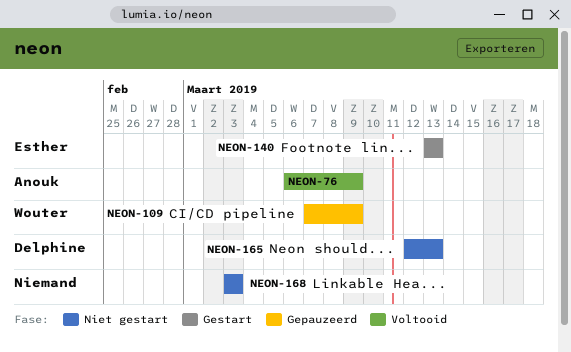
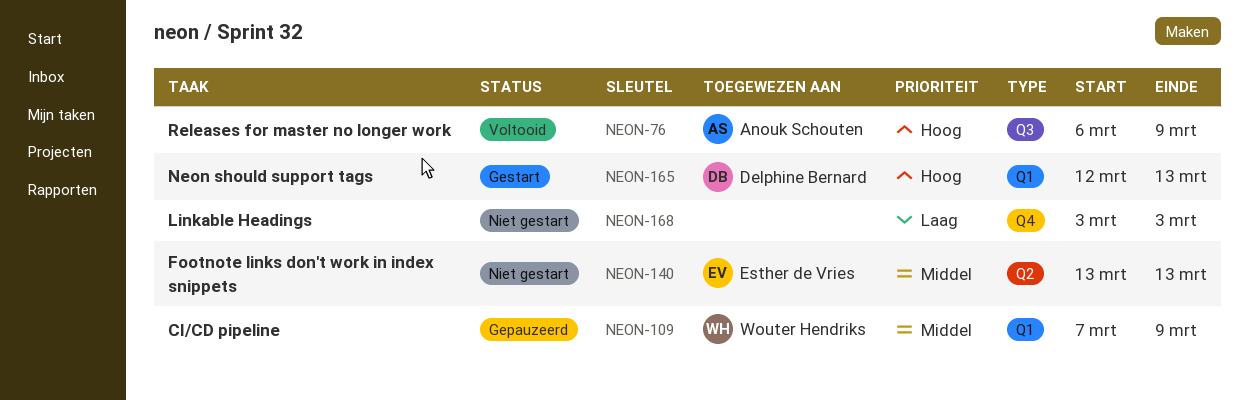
NEON-140, status: Gestart -> Niet gestart
NEON-165, status: Niet gestart -> Gestart

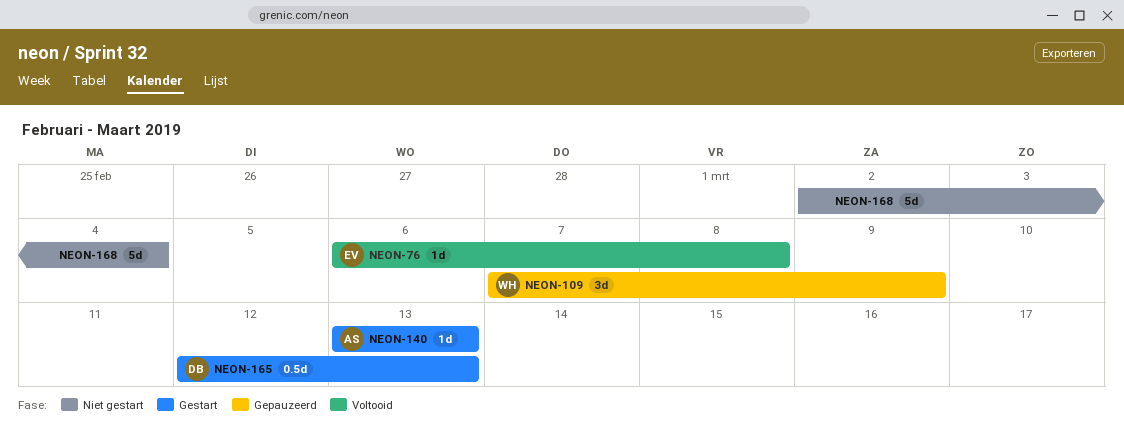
NEON-76, owner: Anouk Schouten -> Esther de Vries
NEON-76, due: Mar 9 -> Mar 8
NEON-140, status: Niet gestart -> Gestart
NEON-140, owner: Esther de Vries -> Anouk Schouten
NEON-168, start: Mar 3 -> Mar 2
NEON-168, due: Mar 3 -> Mar 4

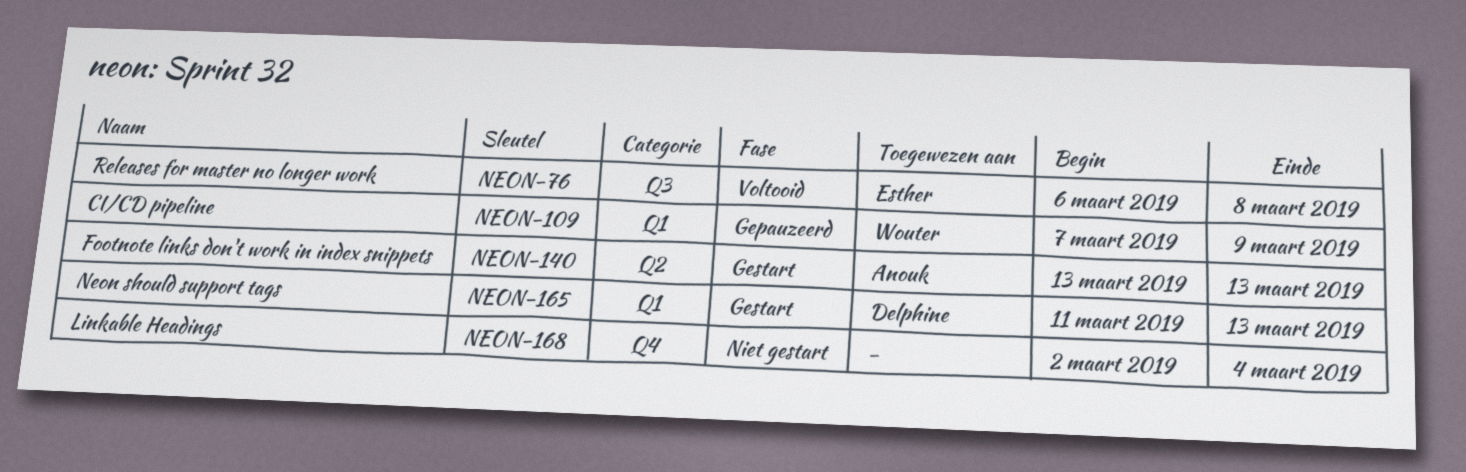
NEON-165, start: Mar 12 -> Mar 11

